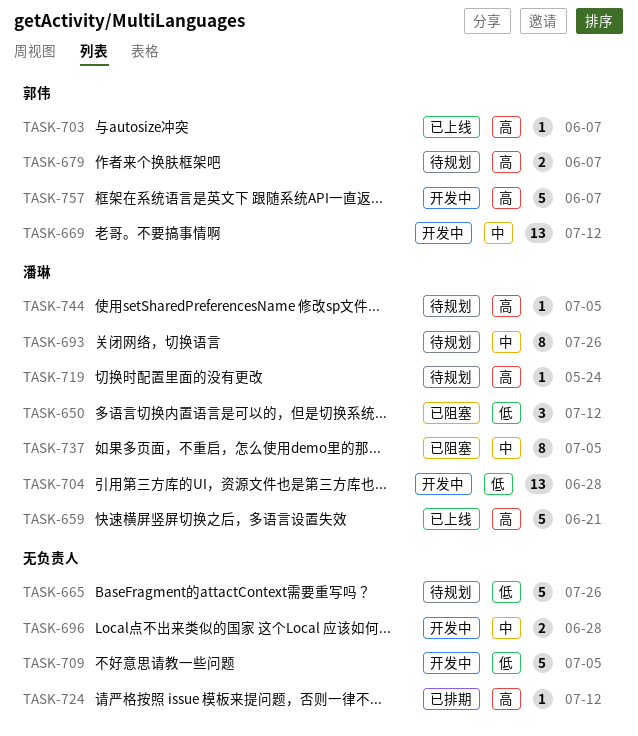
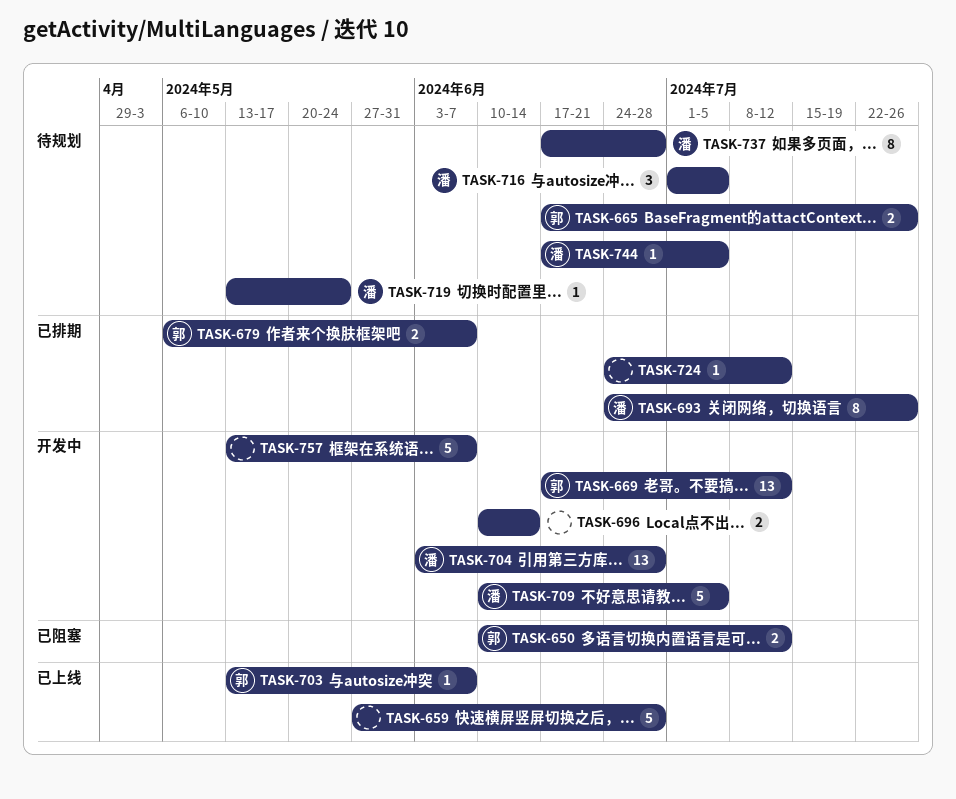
TASK-650, owner: 潘琳 -> 郭伟
TASK-650, estimate: 3 -> 2
TASK-659, owner: 潘琳 -> none
TASK-659, due: Jun 21 -> Jun 28
TASK-665, owner: none -> 郭伟
TASK-665, estimate: 5 -> 2
TASK-679, status: 待规划 -> 已排期
TASK-693, status: 待规划 -> 已排期
TASK-696, due: Jun 28 -> Jun 14
TASK-709, owner: none -> 潘琳
TASK-716: none -> present
TASK-737, status: 已阻塞 -> 待规划
TASK-737, due: Jul 5 -> Jun 28
TASK-757, owner: 郭伟 -> none

